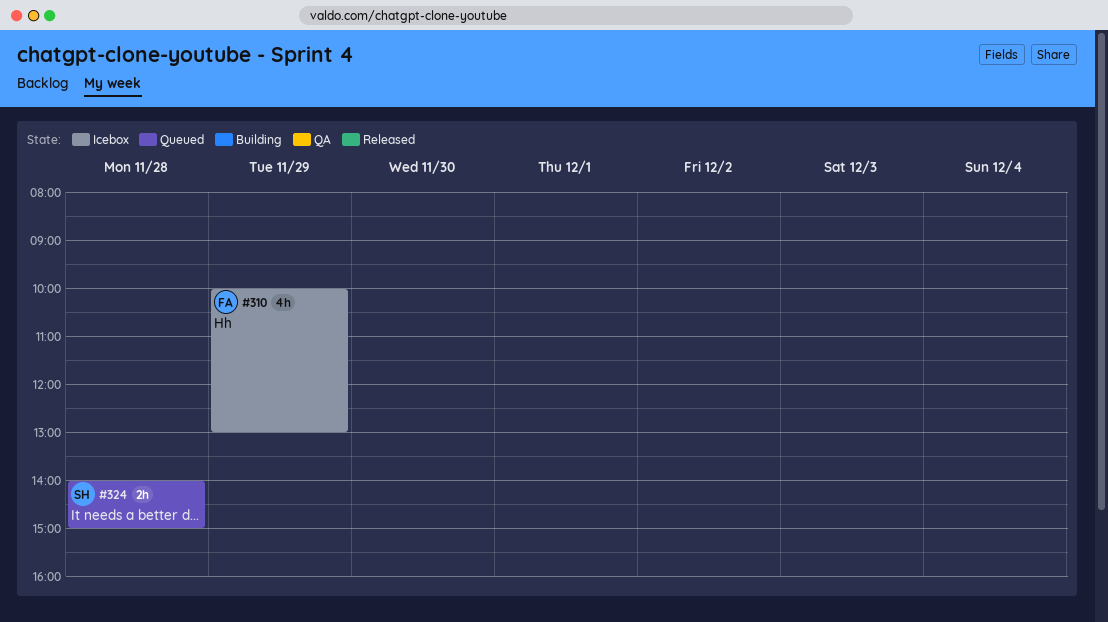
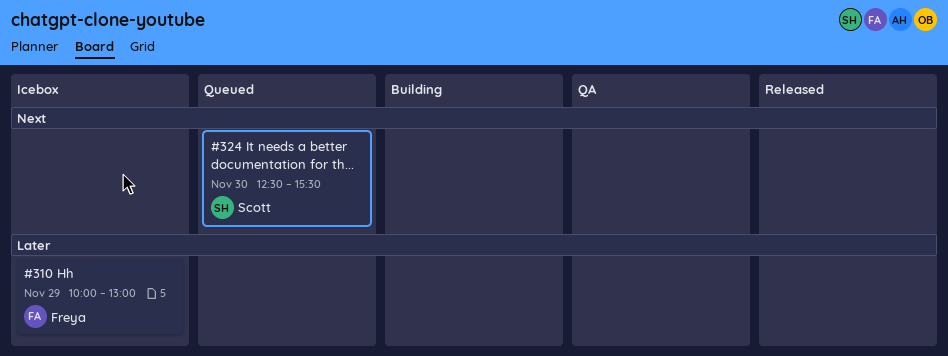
#324, day: Nov 28 -> Nov 30
#324, begins: 14:00 -> 12:30
#324, ends: 15:00 -> 15:30

